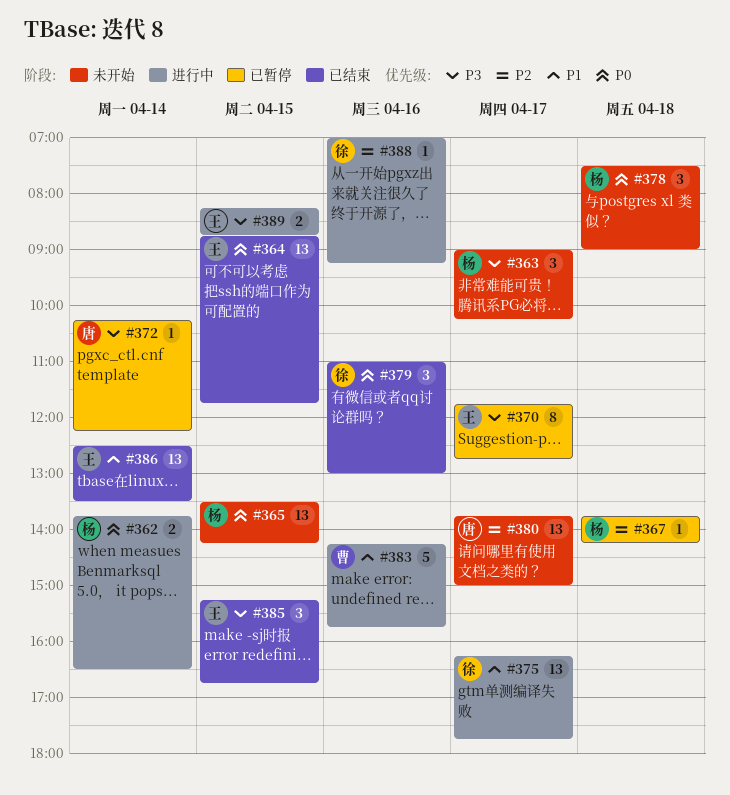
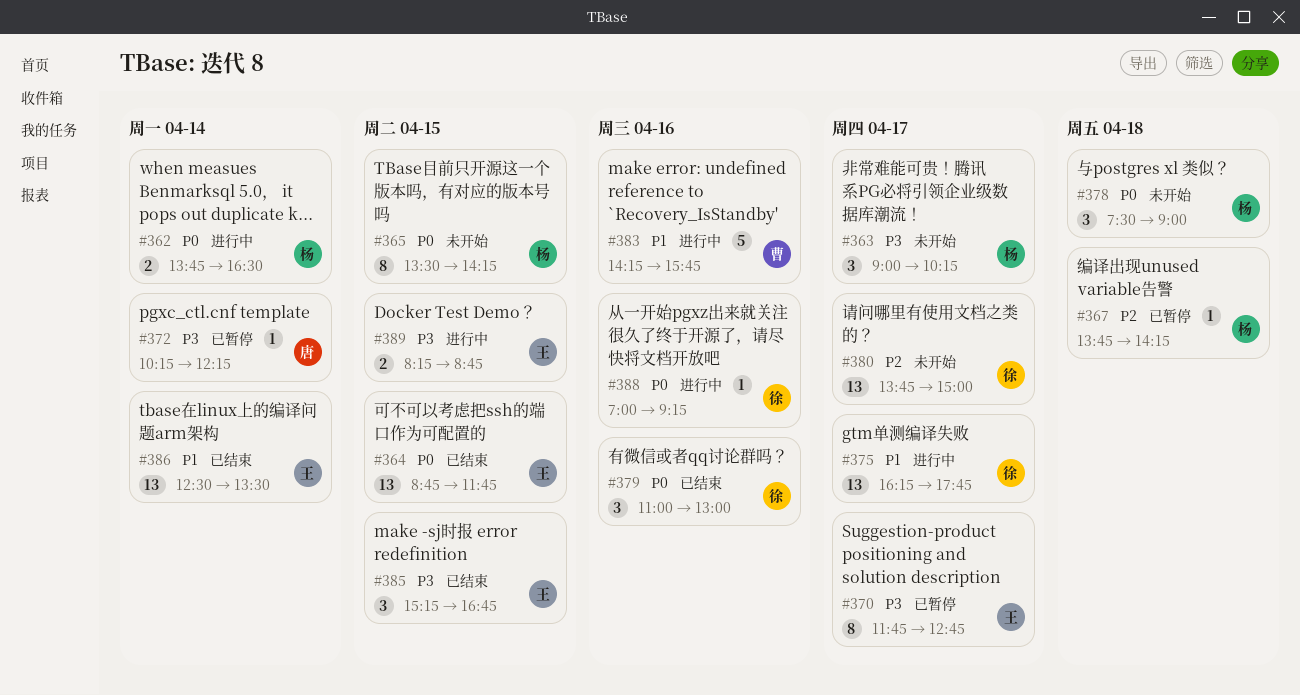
#365, estimate: 13 -> 8
#380, owner: 唐 -> 徐
#388, priority: P2 -> P0

